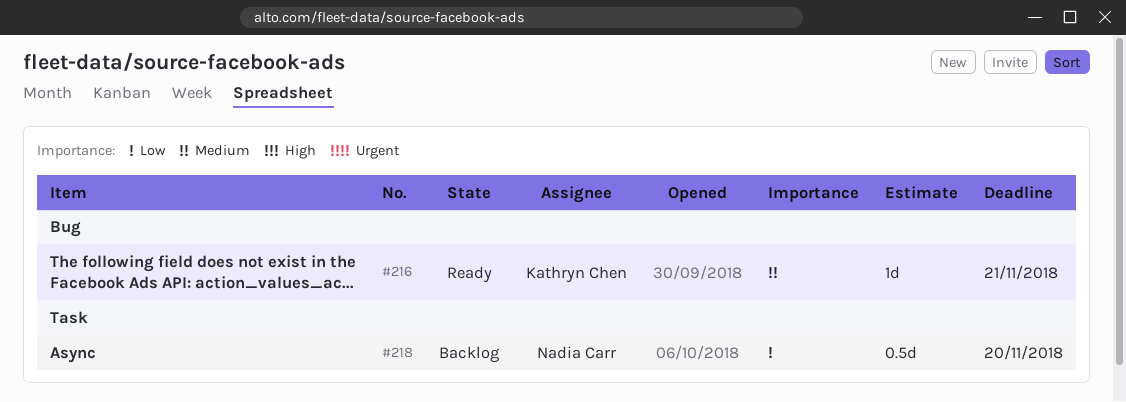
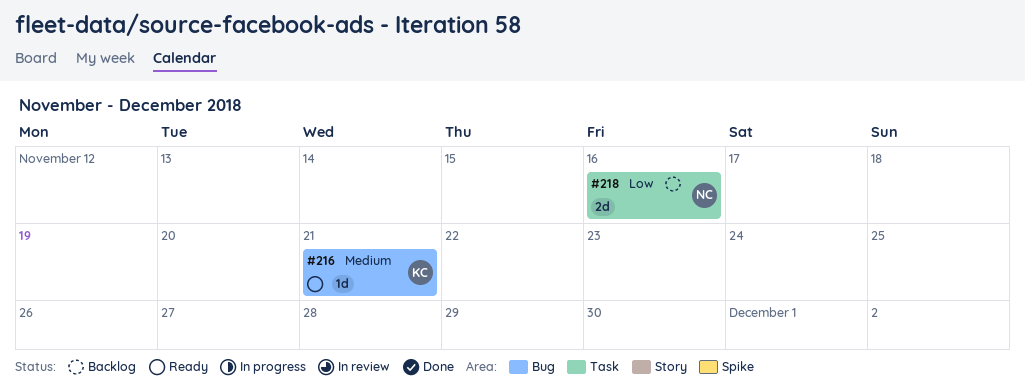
#218, estimate: 0.5d -> 2d
#218, due: Nov 20 -> Nov 16

